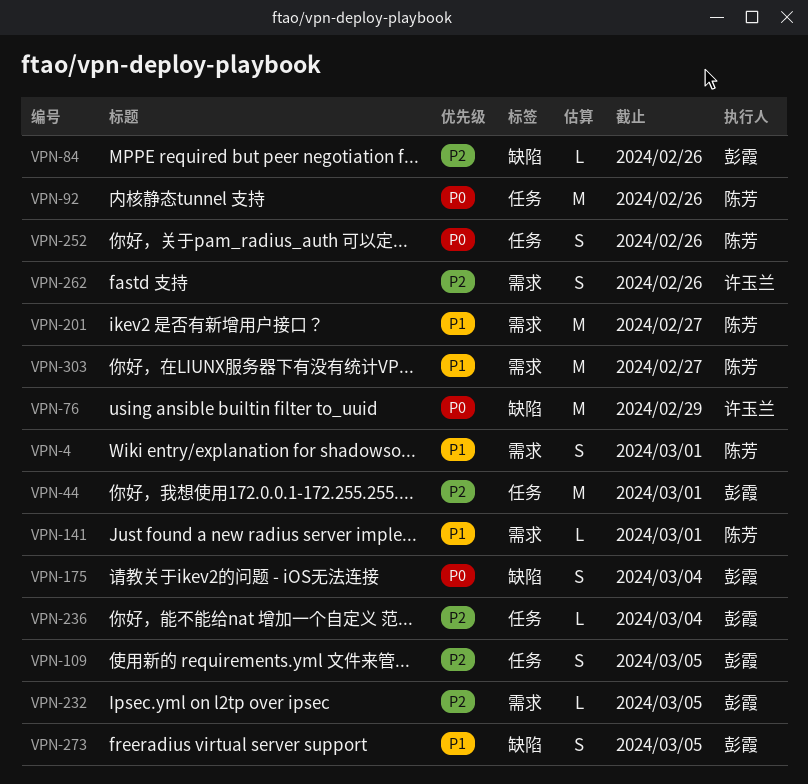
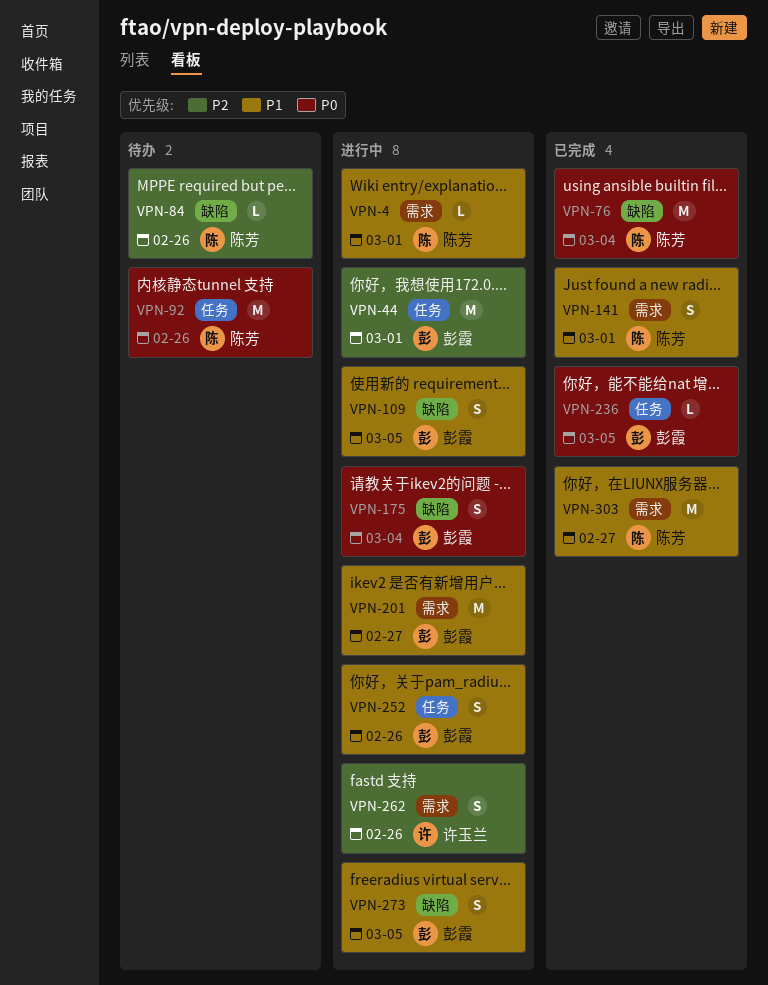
VPN-4, estimate: S -> L
VPN-76, owner: 许玉兰 -> 陈芳
VPN-76, due: Feb 29 -> Mar 4
VPN-84, owner: 彭霞 -> 陈芳
VPN-109, priority: P2 -> P1
VPN-109, label: 任务 -> 缺陷
VPN-141, estimate: L -> S
VPN-201, owner: 陈芳 -> 彭霞
VPN-232: present -> none
VPN-236, priority: P2 -> P0
VPN-236, due: Mar 4 -> Mar 5
VPN-252, owner: 陈芳 -> 彭霞
VPN-252, priority: P0 -> P1

